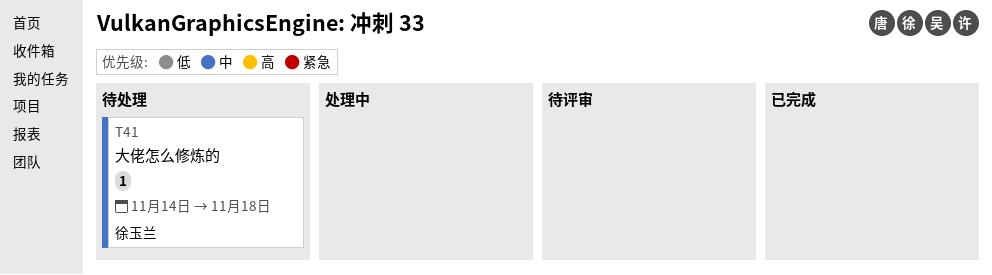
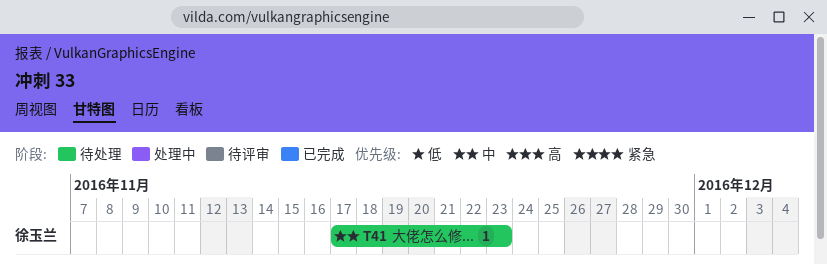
T41, start: Nov 14 -> Nov 17
T41, due: Nov 18 -> Nov 23

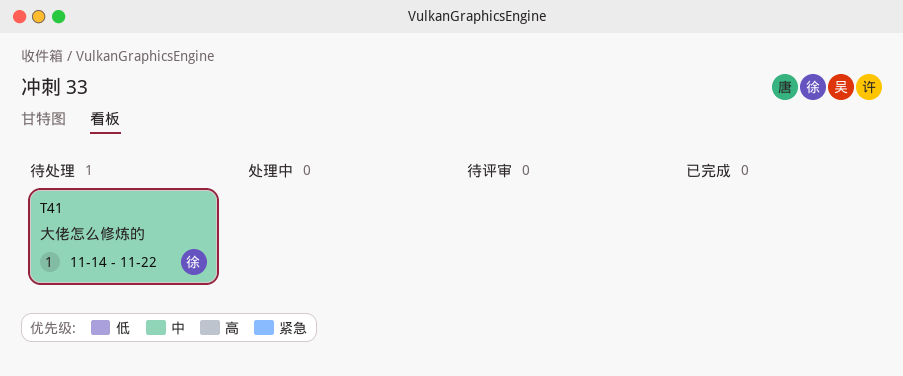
T41, start: Nov 17 -> Nov 14
T41, due: Nov 23 -> Nov 22

